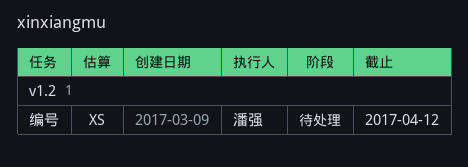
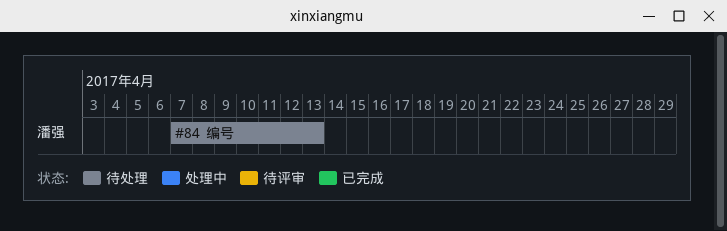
编号, due: Apr 12 -> Apr 13

